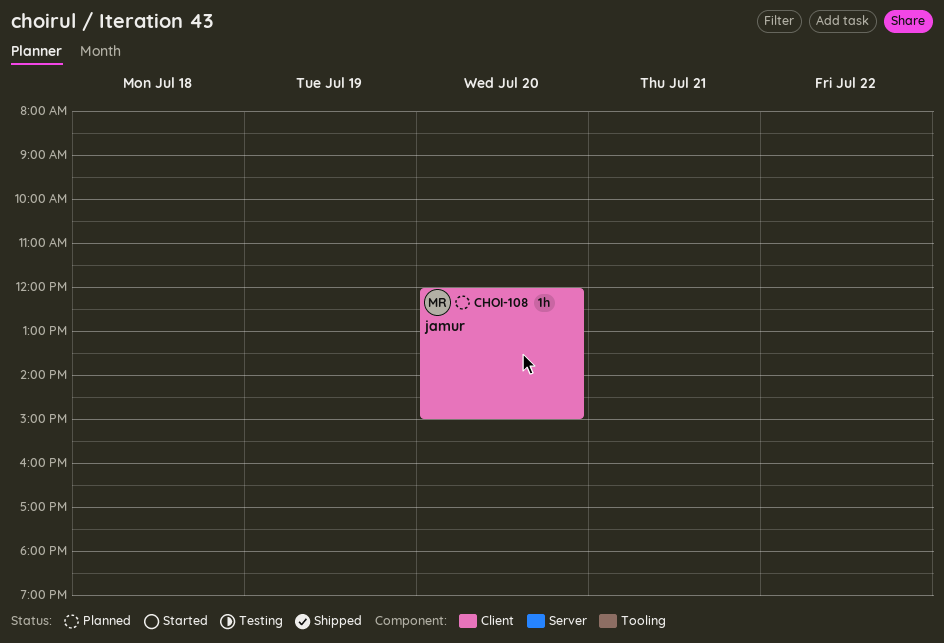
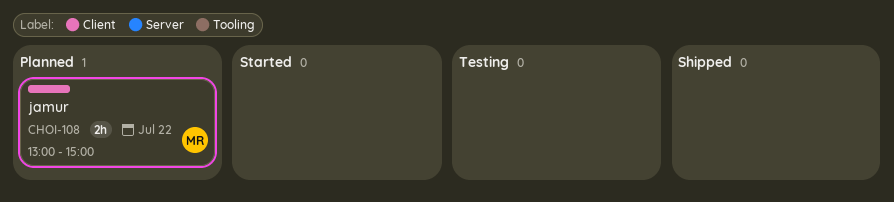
CHOI-108, estimate: 1h -> 2h
CHOI-108, day: Jul 20 -> Jul 22
CHOI-108, begins: 12:00 -> 13:00

